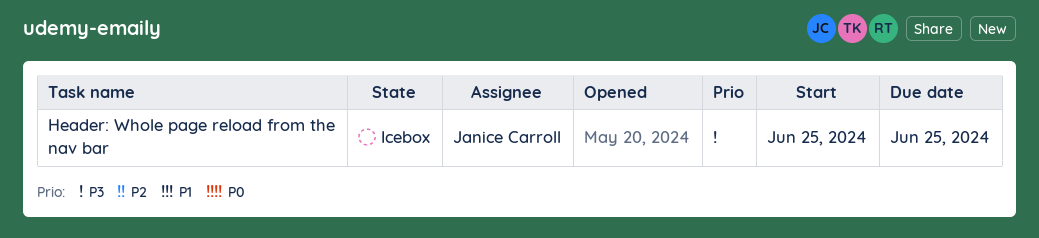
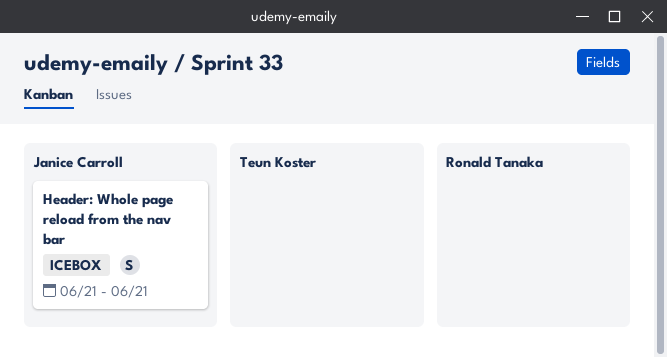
Header: Whole page reload from the nav bar, start: Jun 25 -> Jun 21
Header: Whole page reload from the nav bar, due: Jun 25 -> Jun 21

